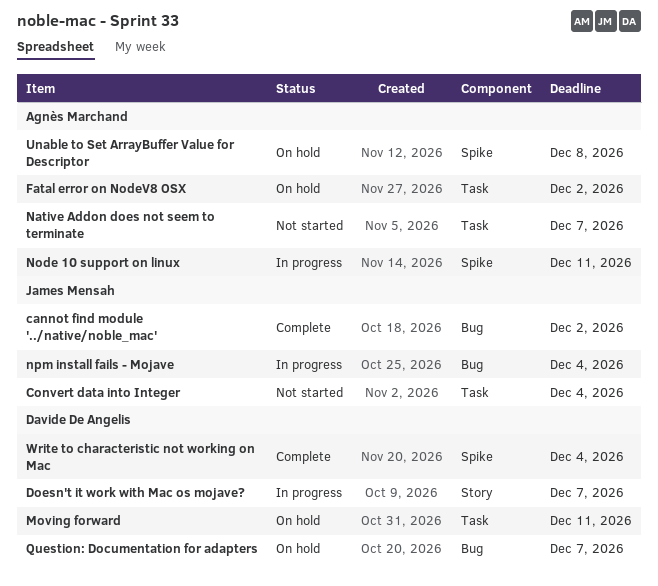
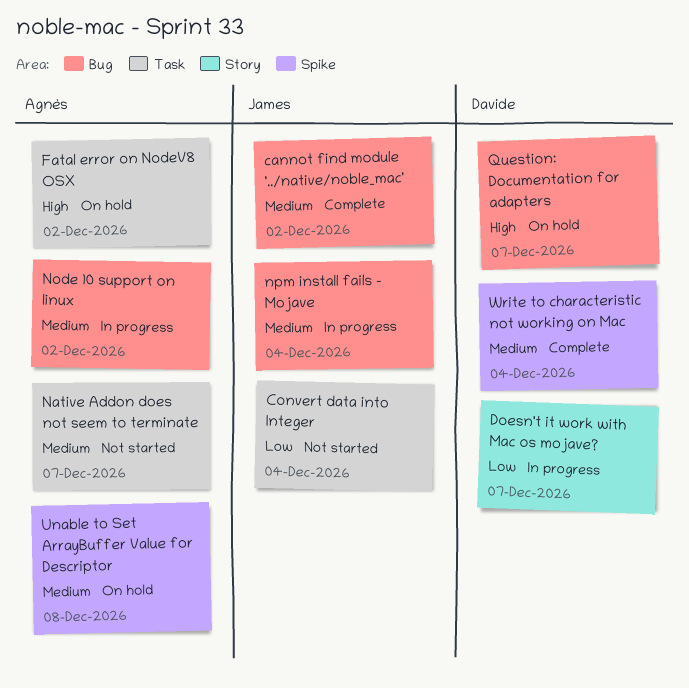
Moving forward: present -> none
Node 10 support on linux, label: Spike -> Bug
Node 10 support on linux, due: Dec 11 -> Dec 2

